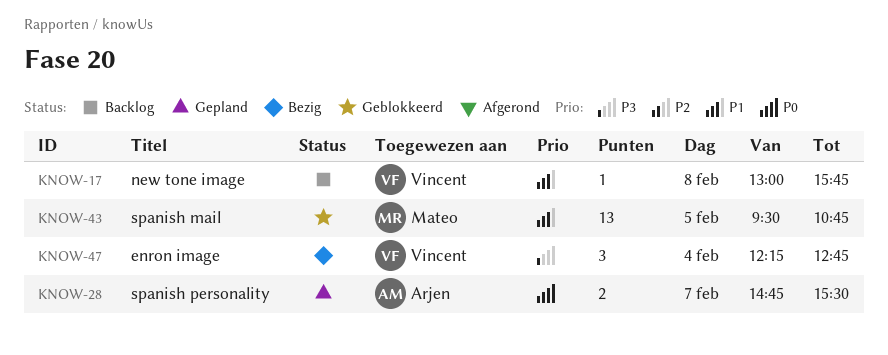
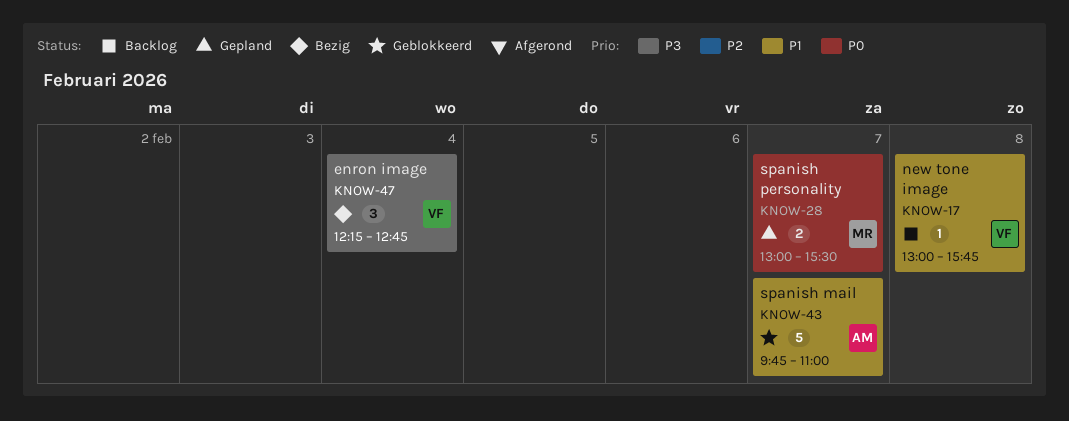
KNOW-28, owner: Arjen -> Mateo
KNOW-28, begins: 14:45 -> 13:00
KNOW-43, owner: Mateo -> Arjen
KNOW-43, estimate: 13 -> 5
KNOW-43, day: Feb 5 -> Feb 7
KNOW-43, begins: 09:30 -> 09:45
KNOW-43, ends: 10:45 -> 11:00

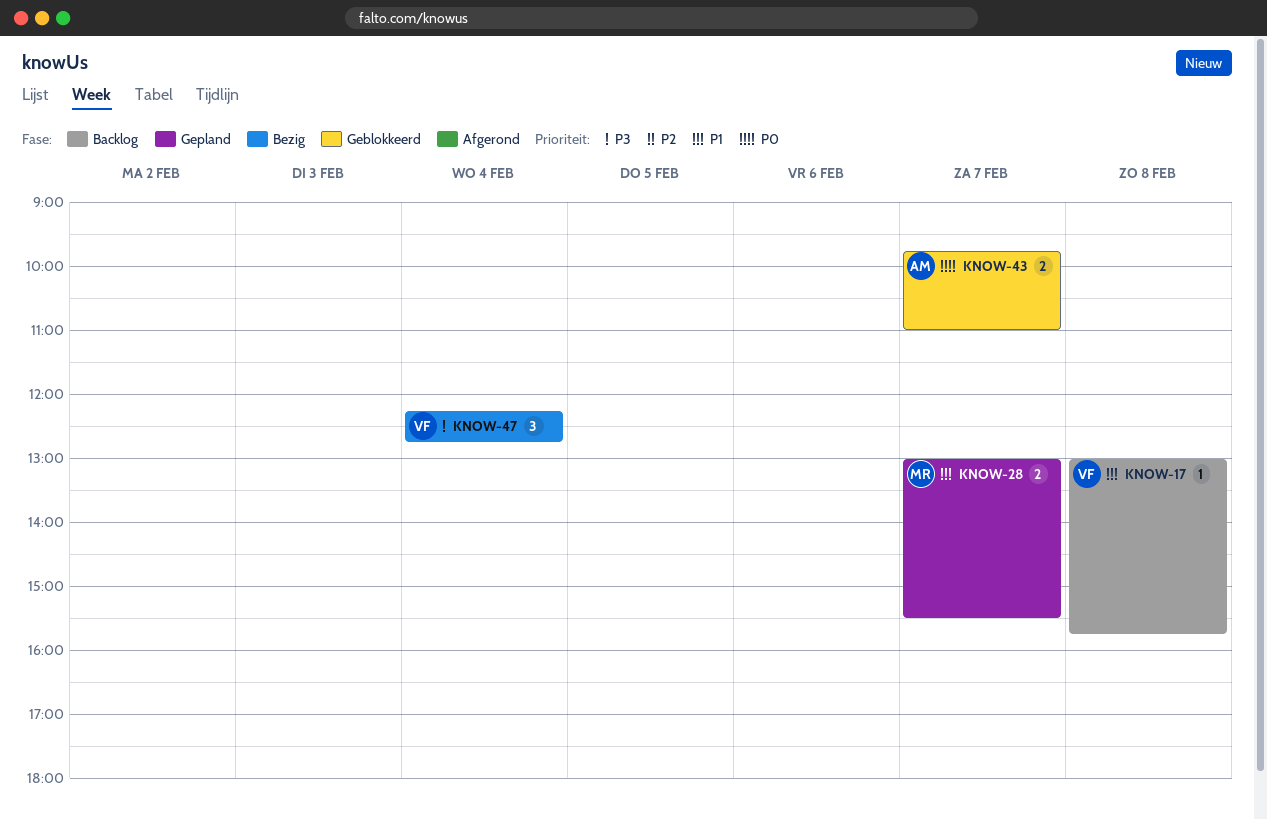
KNOW-28, priority: P0 -> P1
KNOW-43, priority: P1 -> P0
KNOW-43, estimate: 5 -> 2

